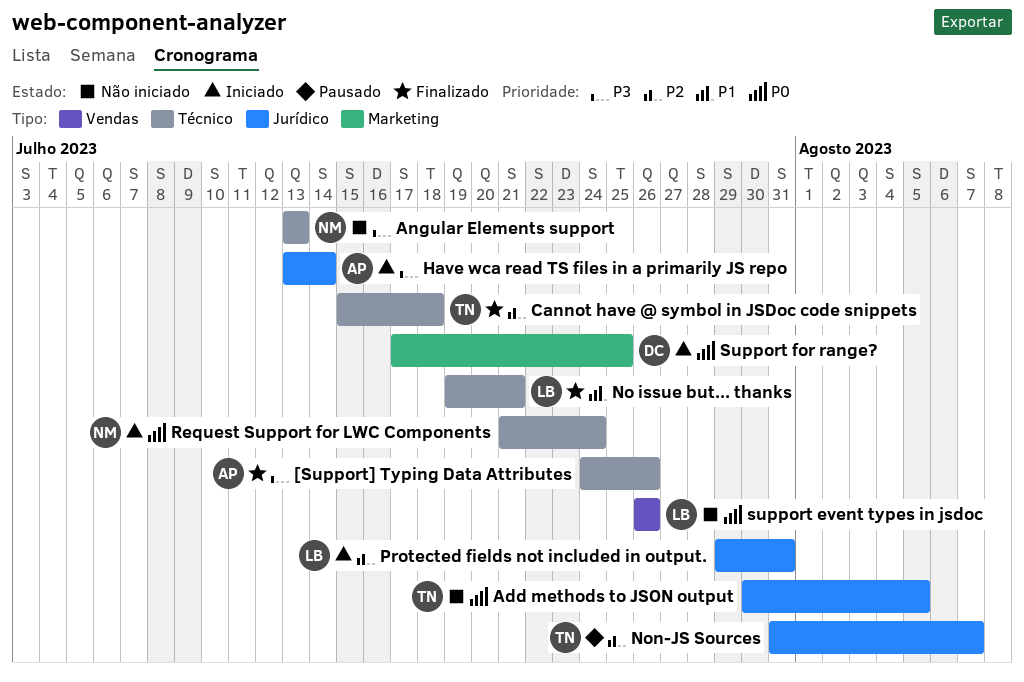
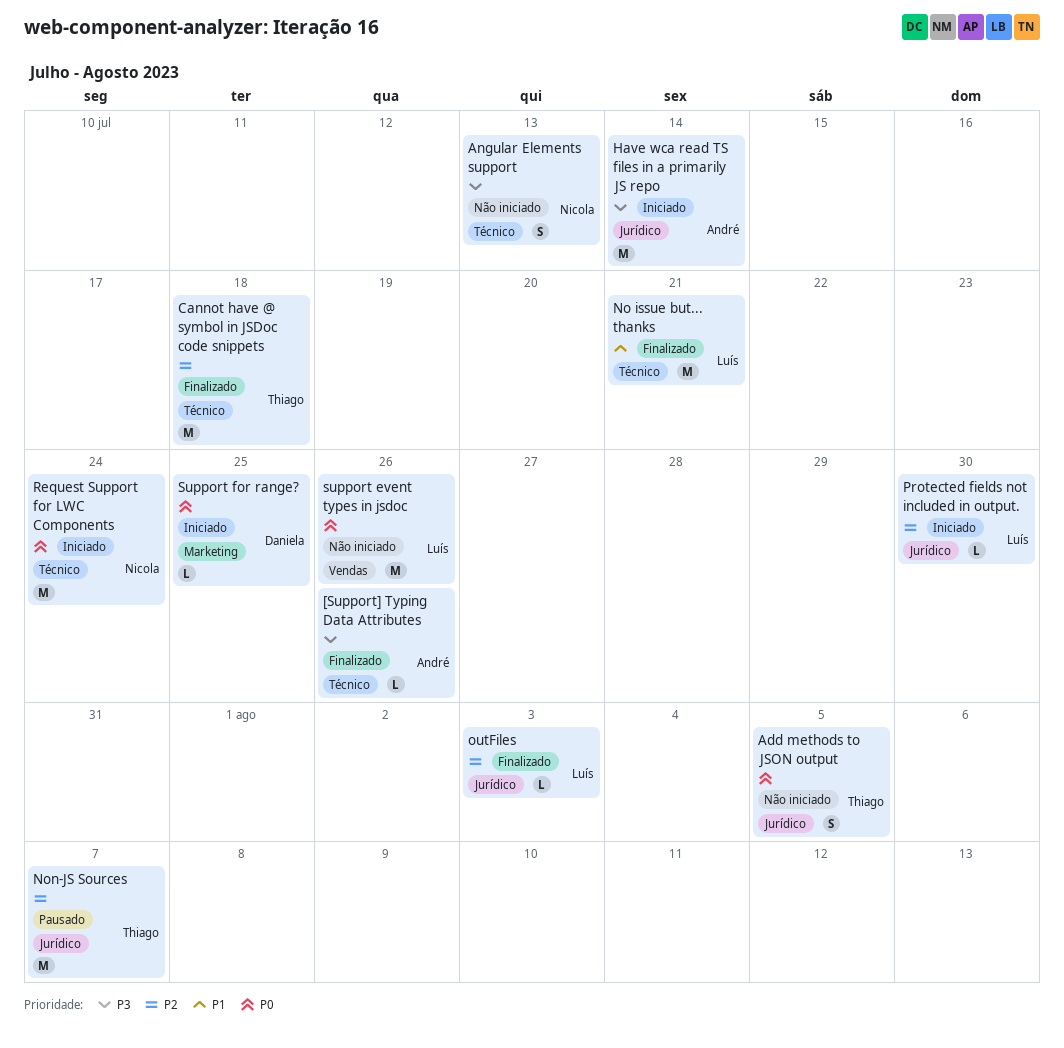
outFiles: none -> present
Protected fields not included in output., due: Jul 31 -> Jul 30

